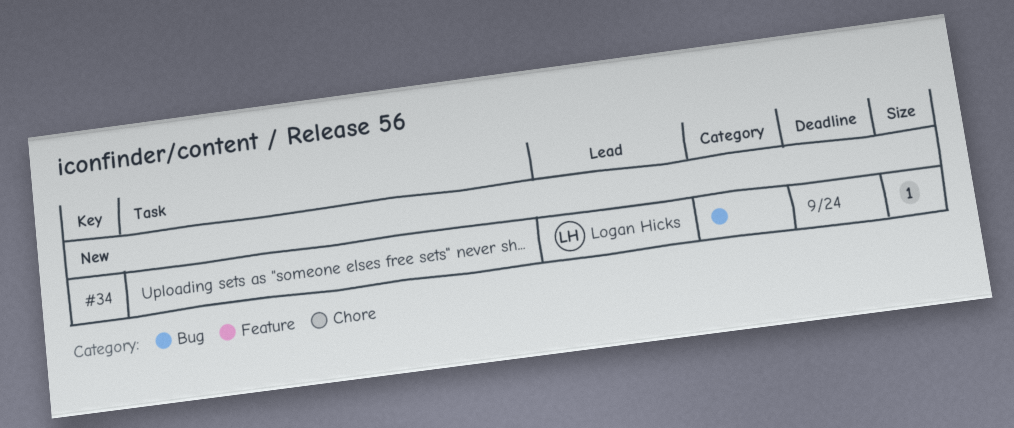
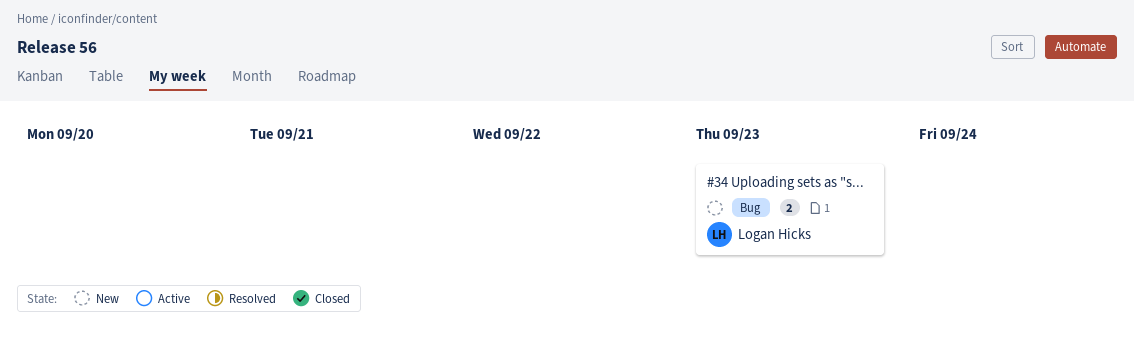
#34, estimate: 1 -> 2
#34, due: Sep 24 -> Sep 23

